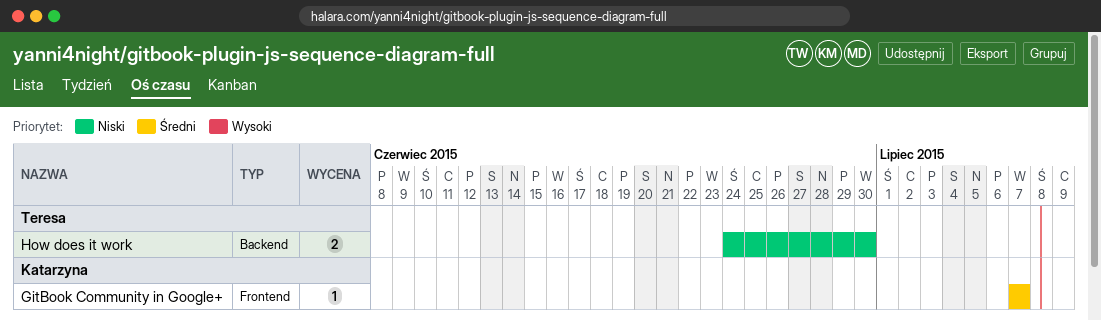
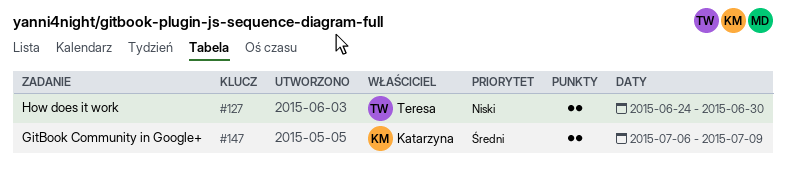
GitBook Community in Google+, estimate: 1 -> 2
GitBook Community in Google+, start: Jul 7 -> Jul 6
GitBook Community in Google+, due: Jul 7 -> Jul 9

